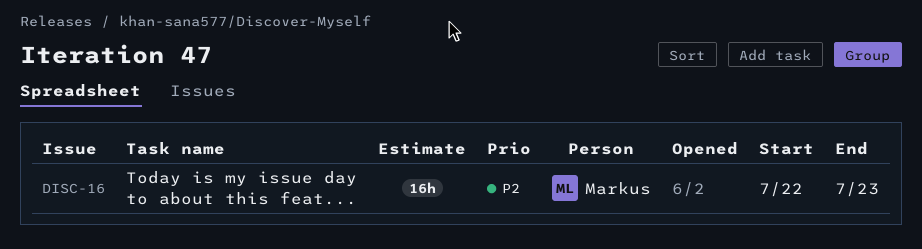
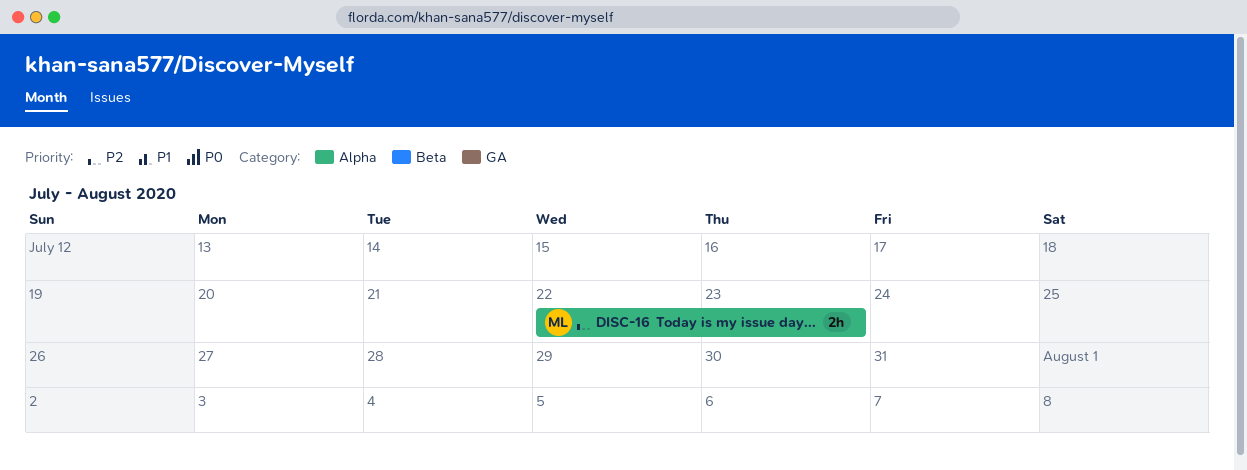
DISC-16, estimate: 16h -> 2h

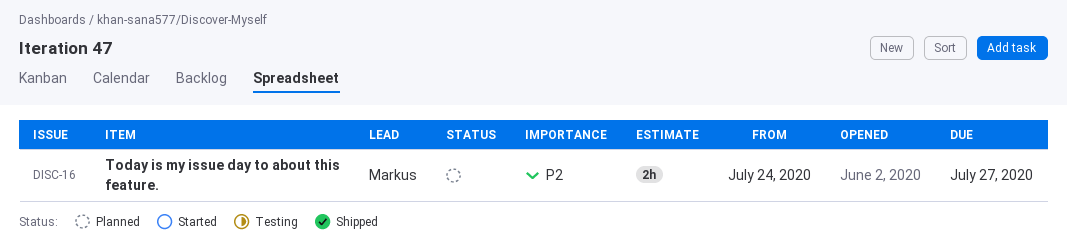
DISC-16, start: Jul 22 -> Jul 24
DISC-16, due: Jul 23 -> Jul 27

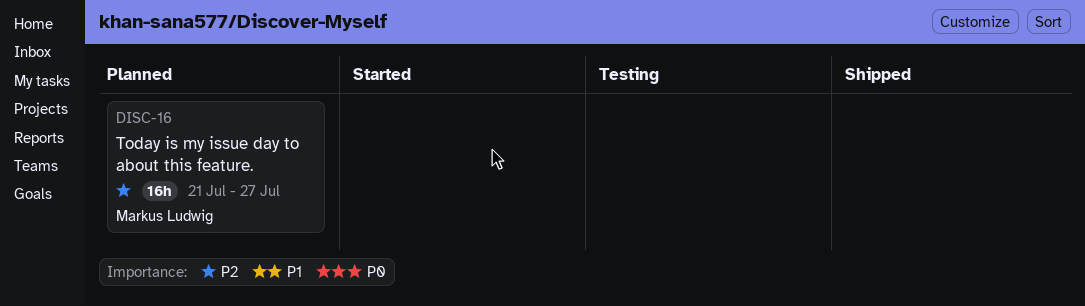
DISC-16, estimate: 2h -> 16h
DISC-16, start: Jul 24 -> Jul 21

